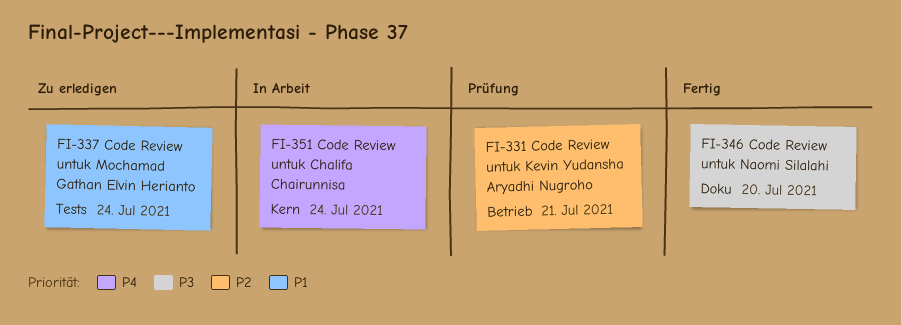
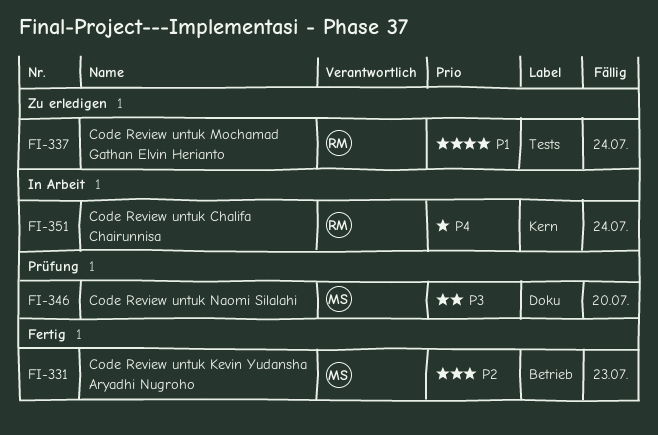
FI-331, status: Prüfung -> Fertig
FI-331, due: Jul 21 -> Jul 23
FI-346, status: Fertig -> Prüfung

